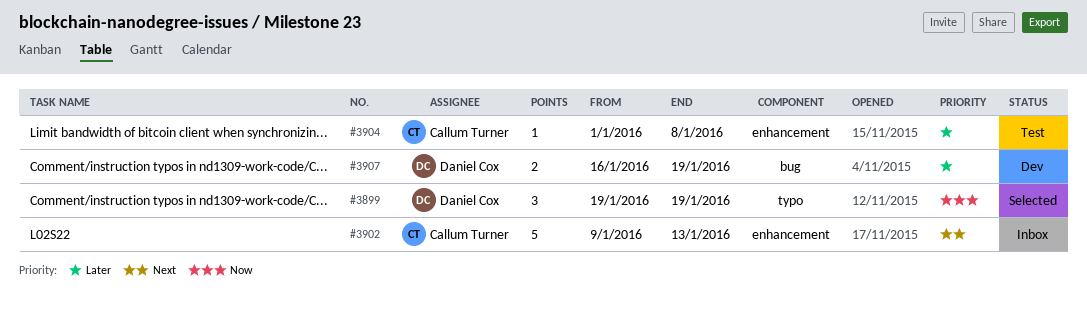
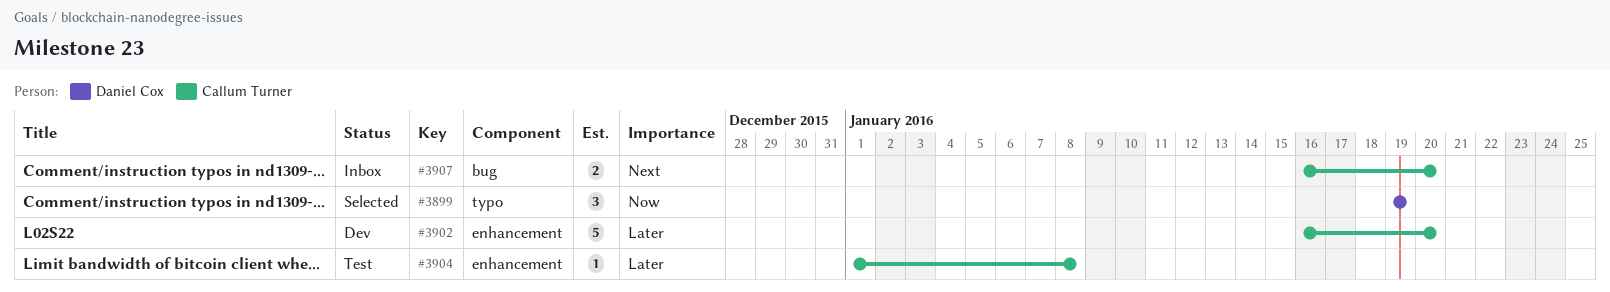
#3902, status: Inbox -> Dev
#3902, priority: Next -> Later
#3902, start: Jan 9 -> Jan 16
#3902, due: Jan 13 -> Jan 20
#3907, status: Dev -> Inbox
#3907, owner: Daniel Cox -> Callum Turner
#3907, priority: Later -> Next
#3907, due: Jan 19 -> Jan 20

